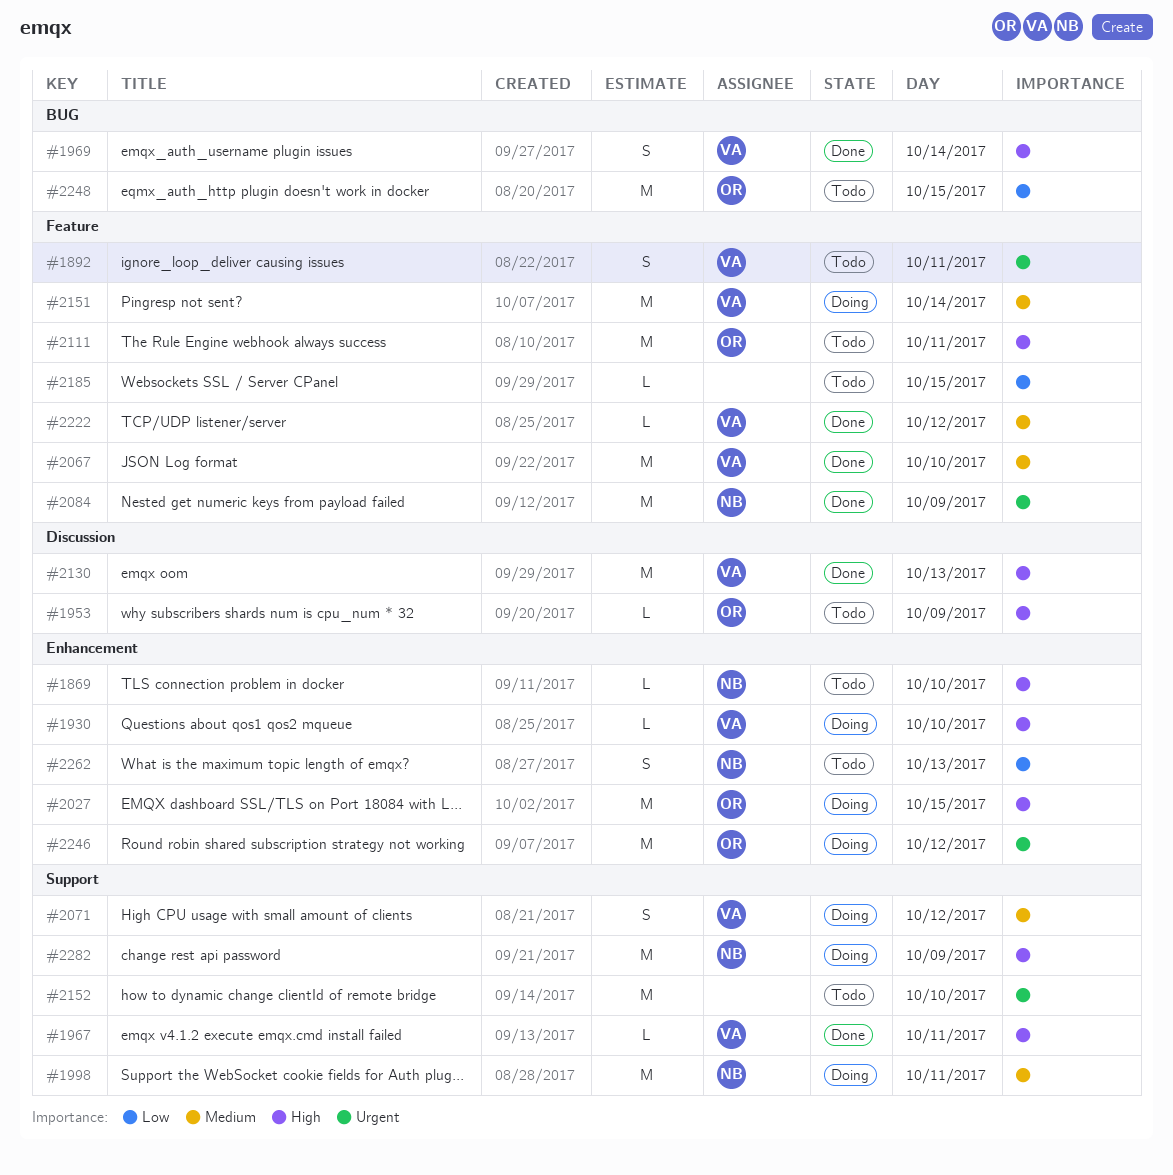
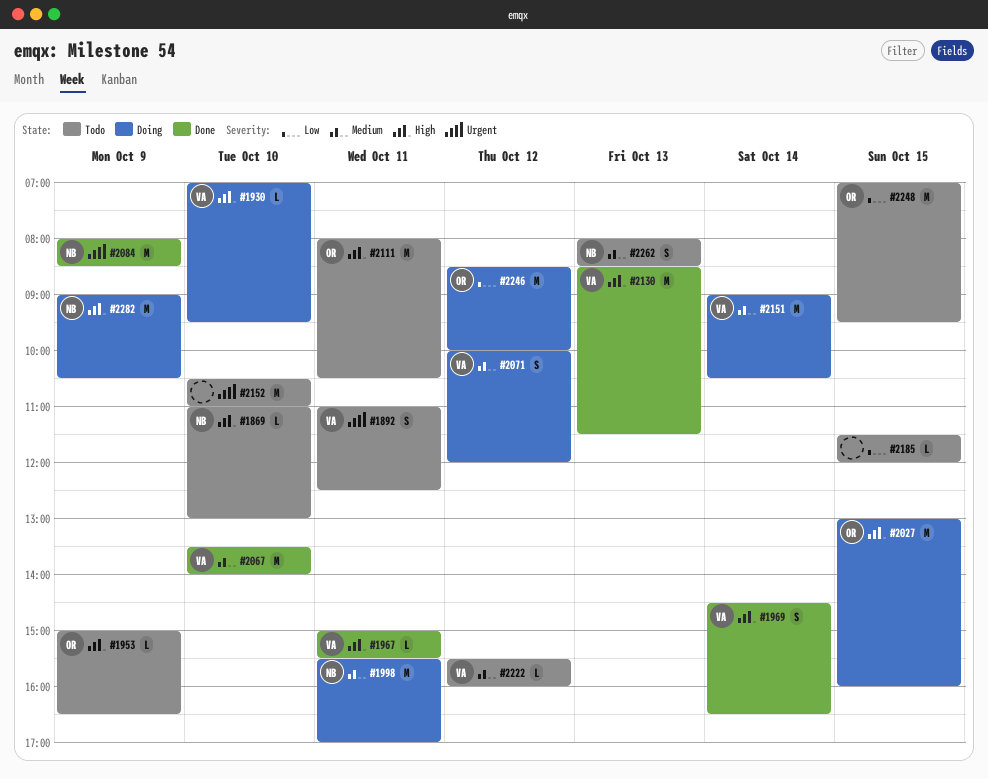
#2222, status: Done -> Todo
#2246, priority: Urgent -> Low
#2262, priority: Low -> Medium

